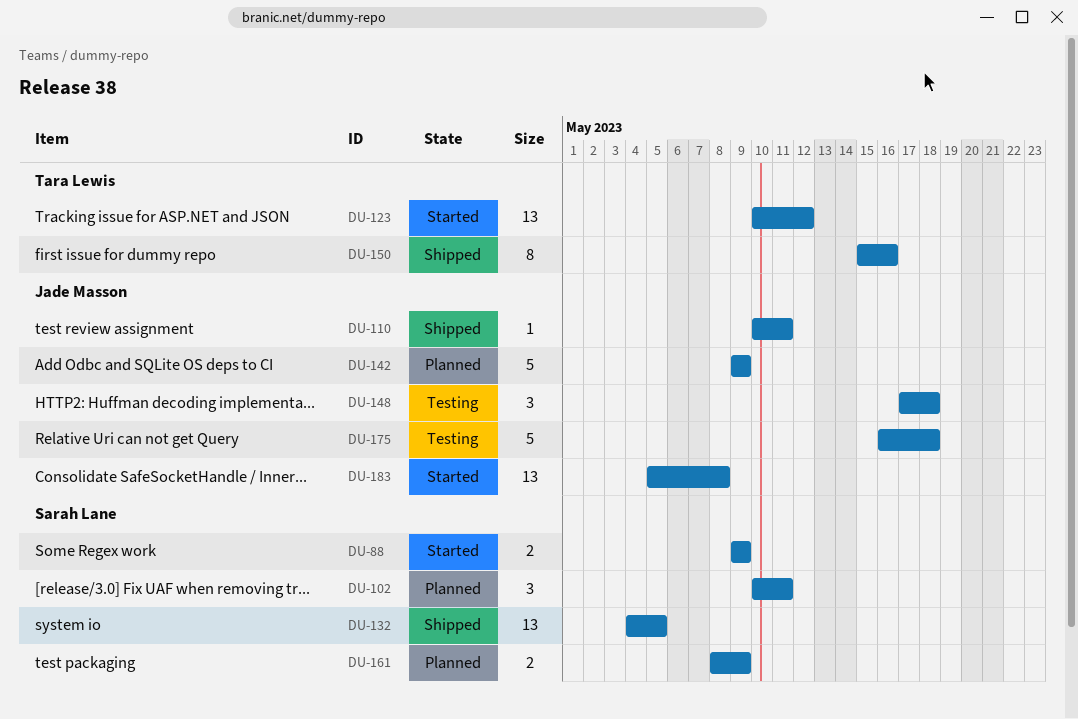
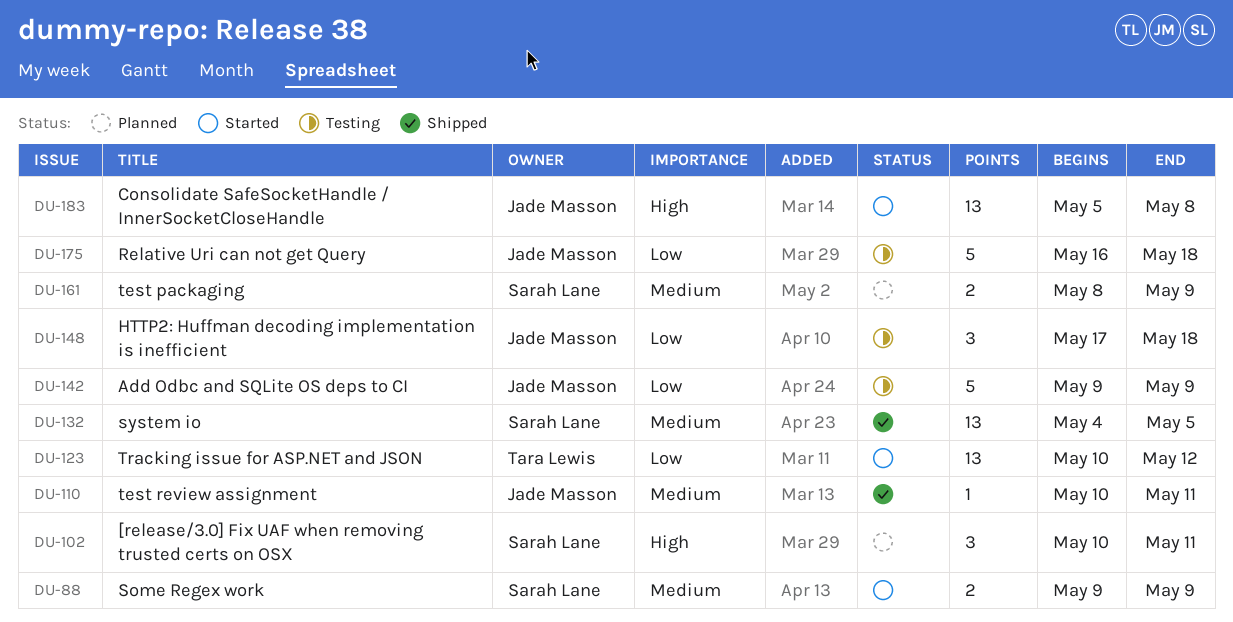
DU-142, status: Planned -> Testing
DU-150: present -> none

